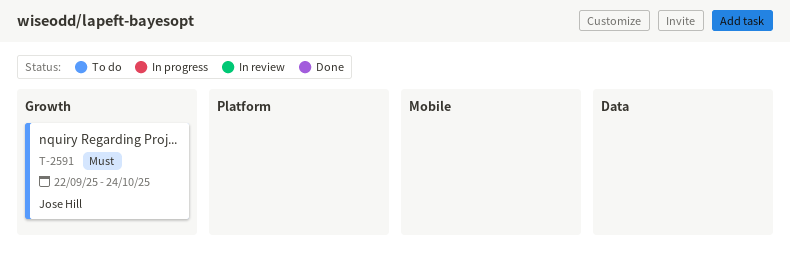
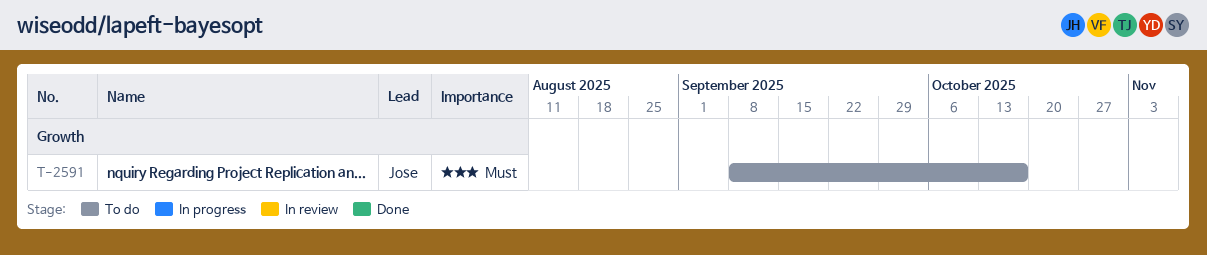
T-2591, start: Sep 22 -> Sep 8
T-2591, due: Oct 24 -> Oct 17

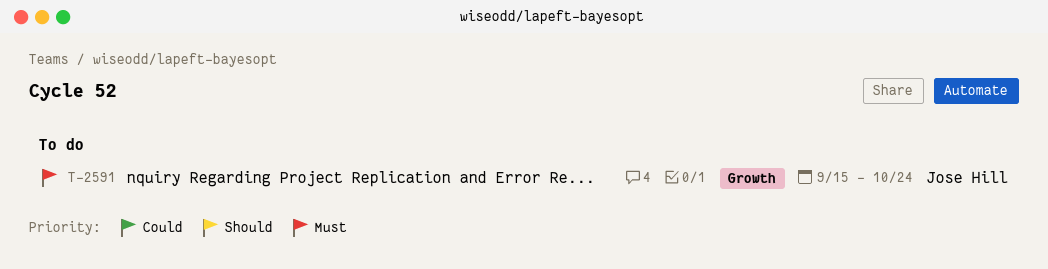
T-2591, start: Sep 8 -> Sep 15
T-2591, due: Oct 17 -> Oct 24

